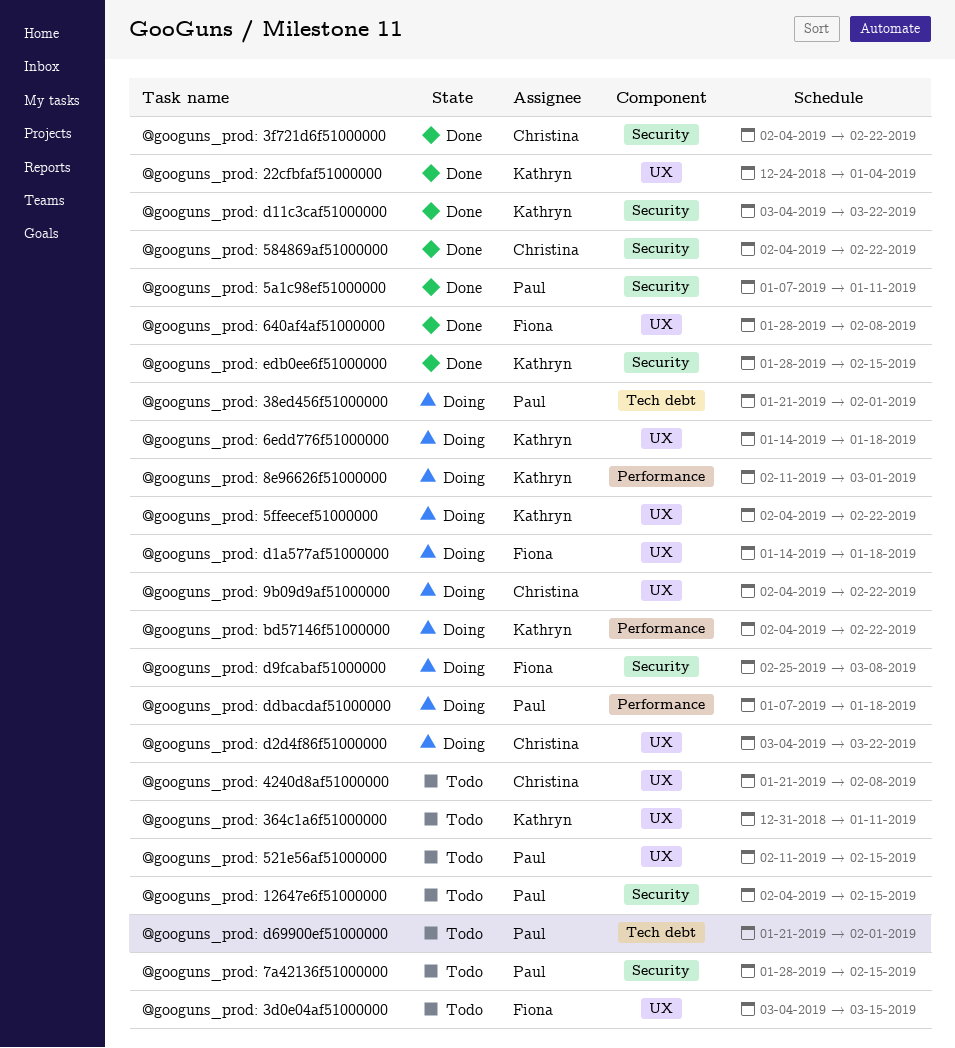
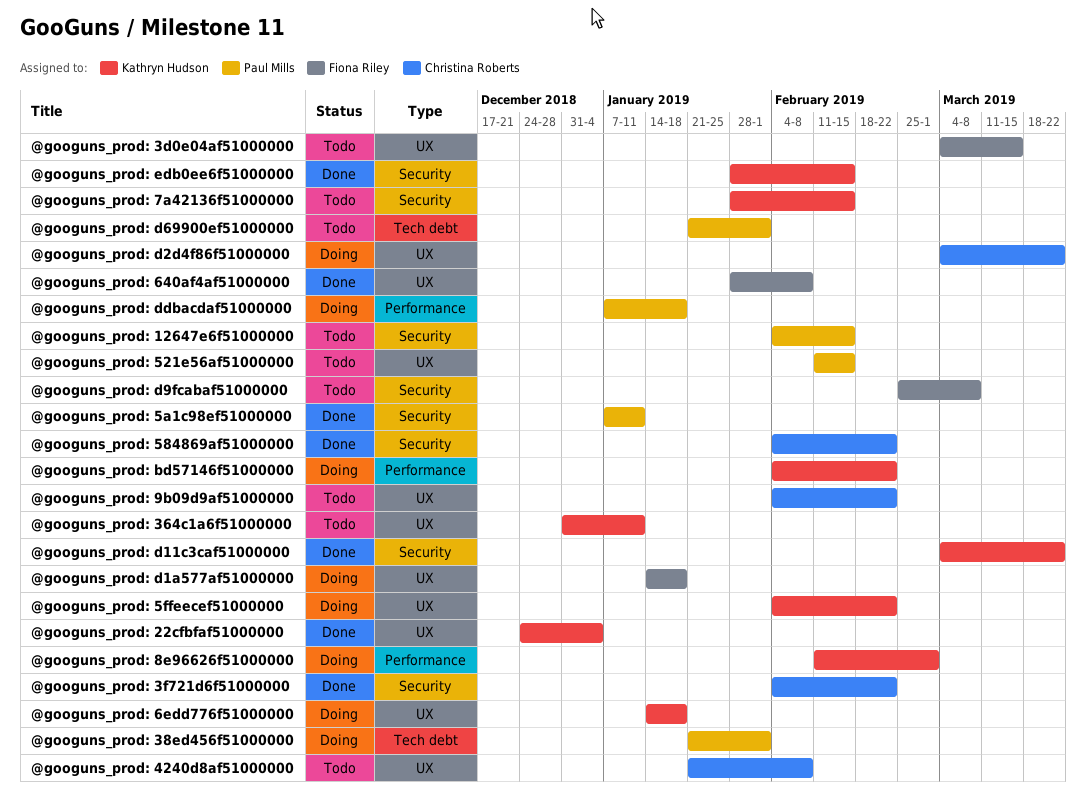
@googuns_prod: 7a42136f51000000, owner: Paul Mills -> Kathryn Hudson
@googuns_prod: 9b09d9af51000000, status: Doing -> Todo
@googuns_prod: d9fcabaf51000000, status: Doing -> Todo

